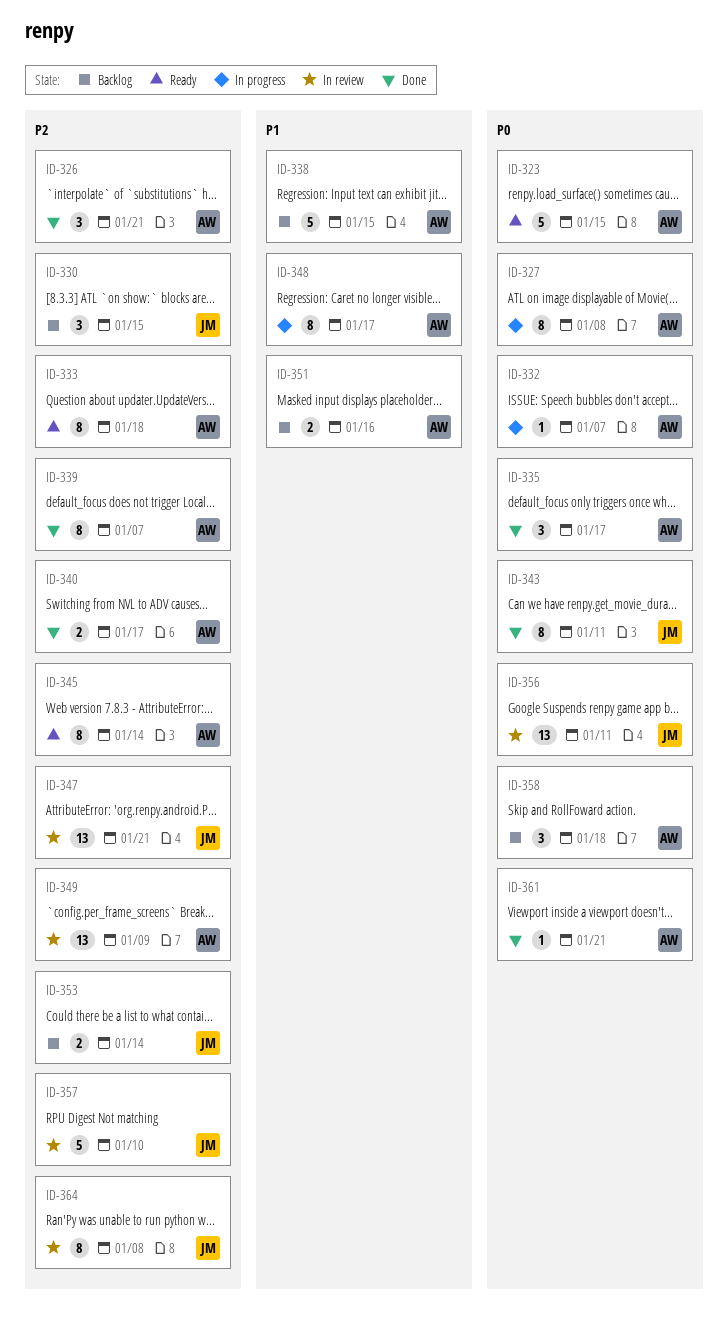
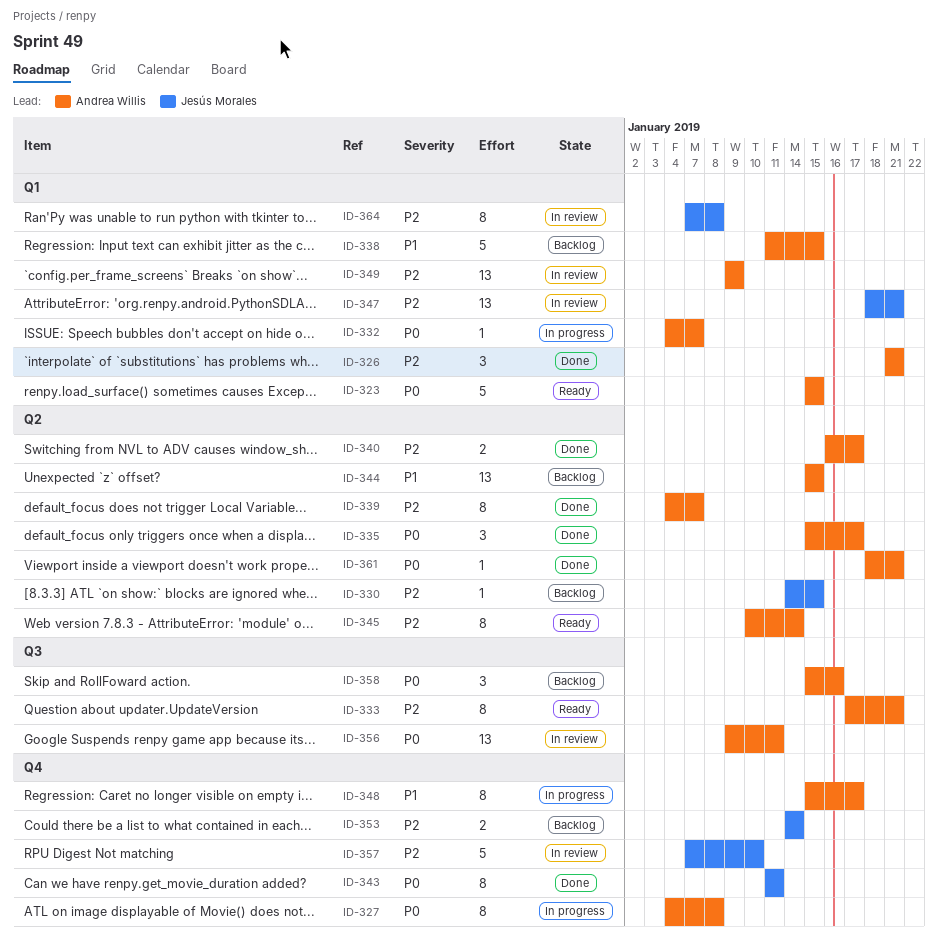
ID-330, estimate: 3 -> 1
ID-333, due: Jan 18 -> Jan 21
ID-344: none -> present
ID-351: present -> none
ID-356, owner: Jesús Morales -> Andrea Willis
ID-358, due: Jan 18 -> Jan 16

